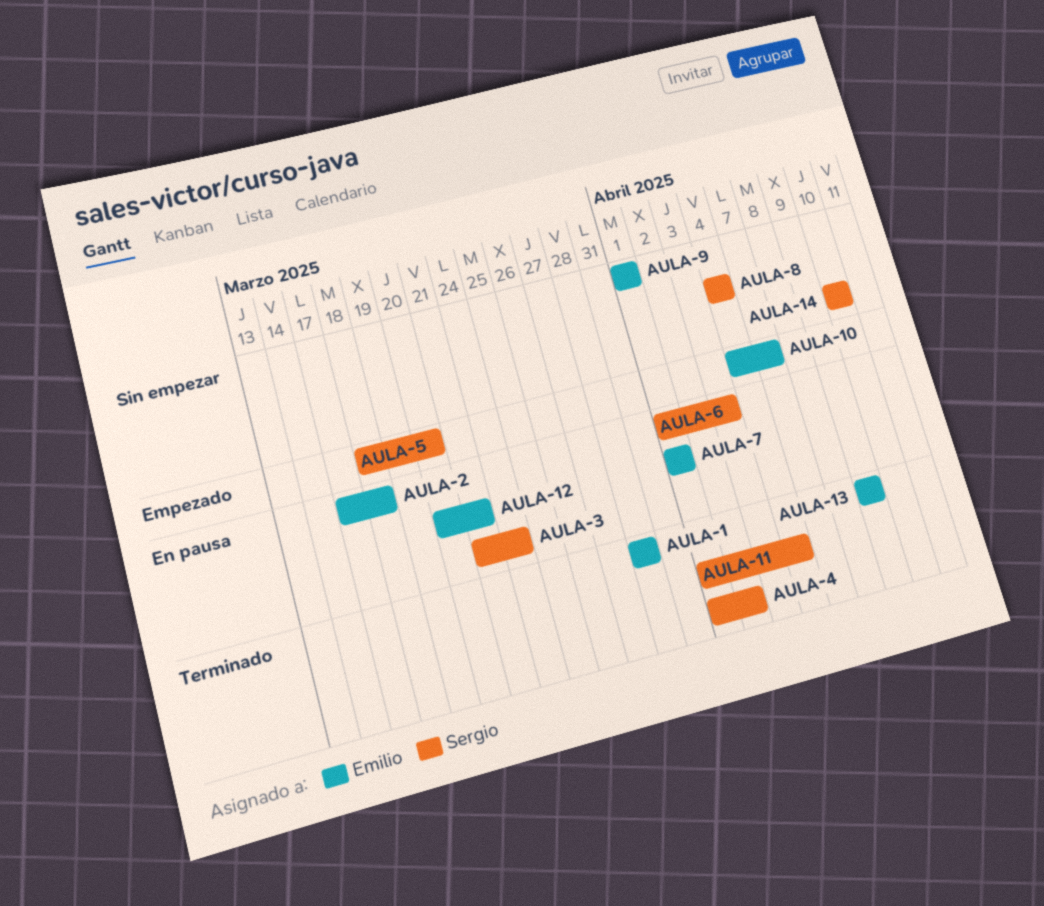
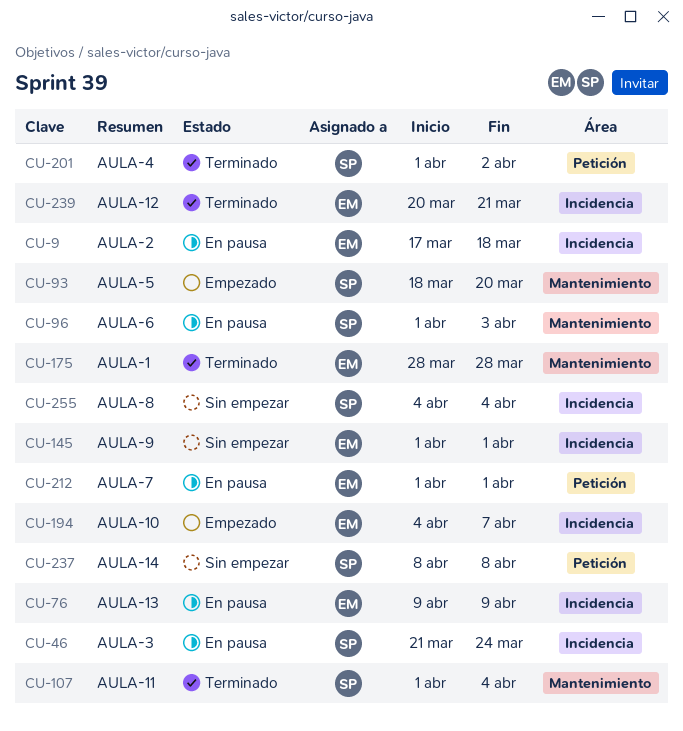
AULA-12, status: En pausa -> Terminado
AULA-13, status: Terminado -> En pausa
AULA-14, start: Apr 10 -> Apr 8
AULA-14, due: Apr 10 -> Apr 8

